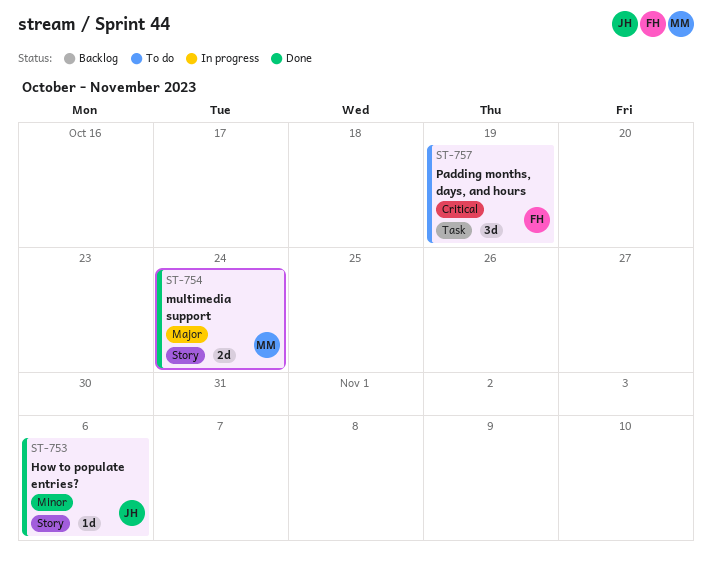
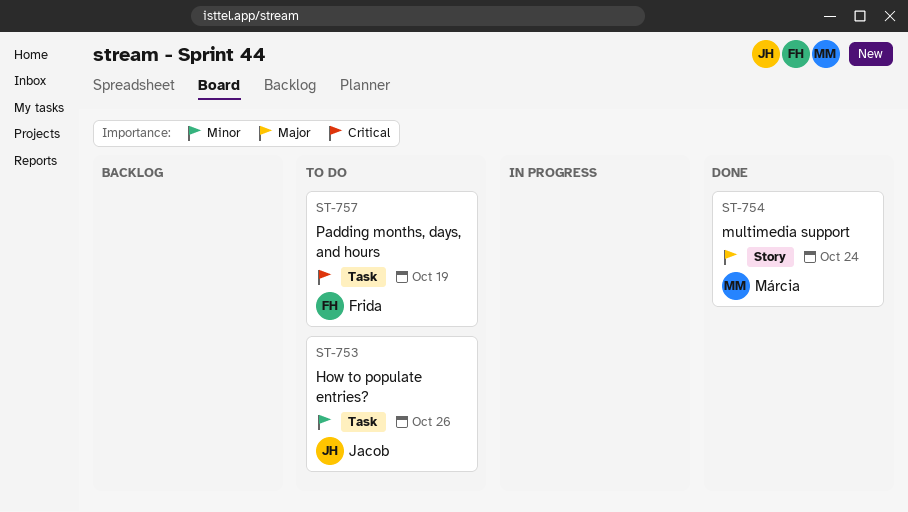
ST-753, status: Done -> To do
ST-753, label: Story -> Task
ST-753, due: Nov 6 -> Oct 26

